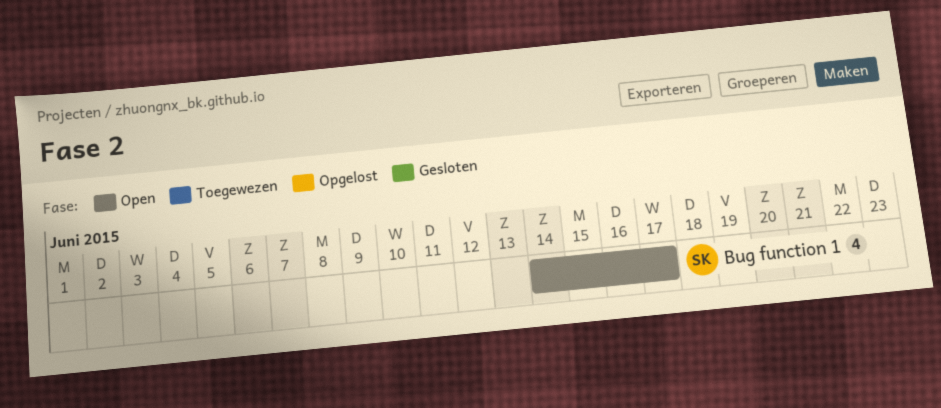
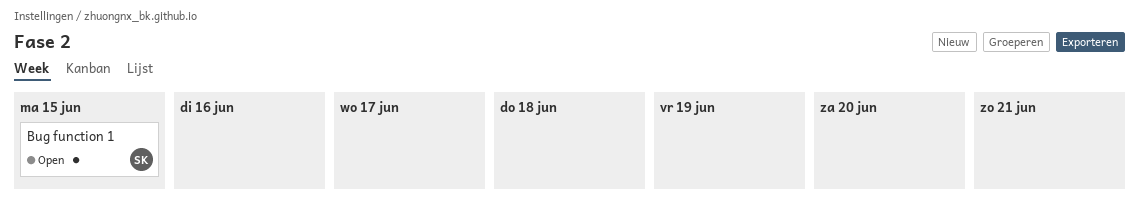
Bug function 1, estimate: 4 -> 1
Bug function 1, due: Jun 17 -> Jun 15

